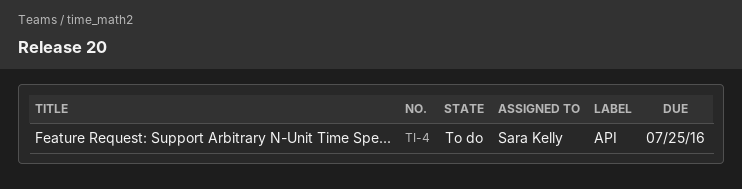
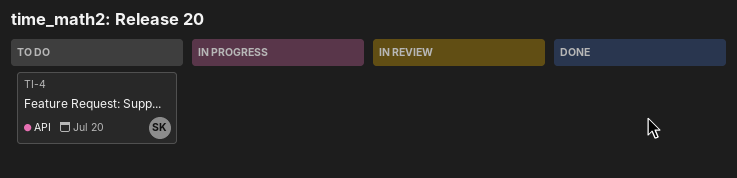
TI-4, due: Jul 25 -> Jul 20

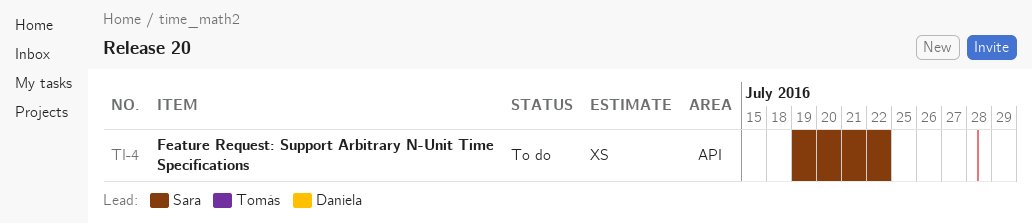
TI-4, due: Jul 20 -> Jul 22

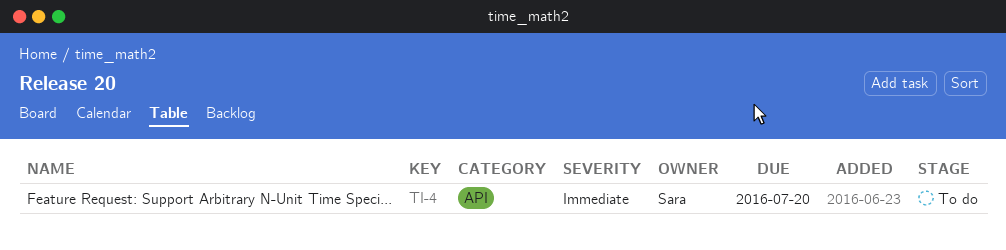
TI-4, due: Jul 22 -> Jul 20

